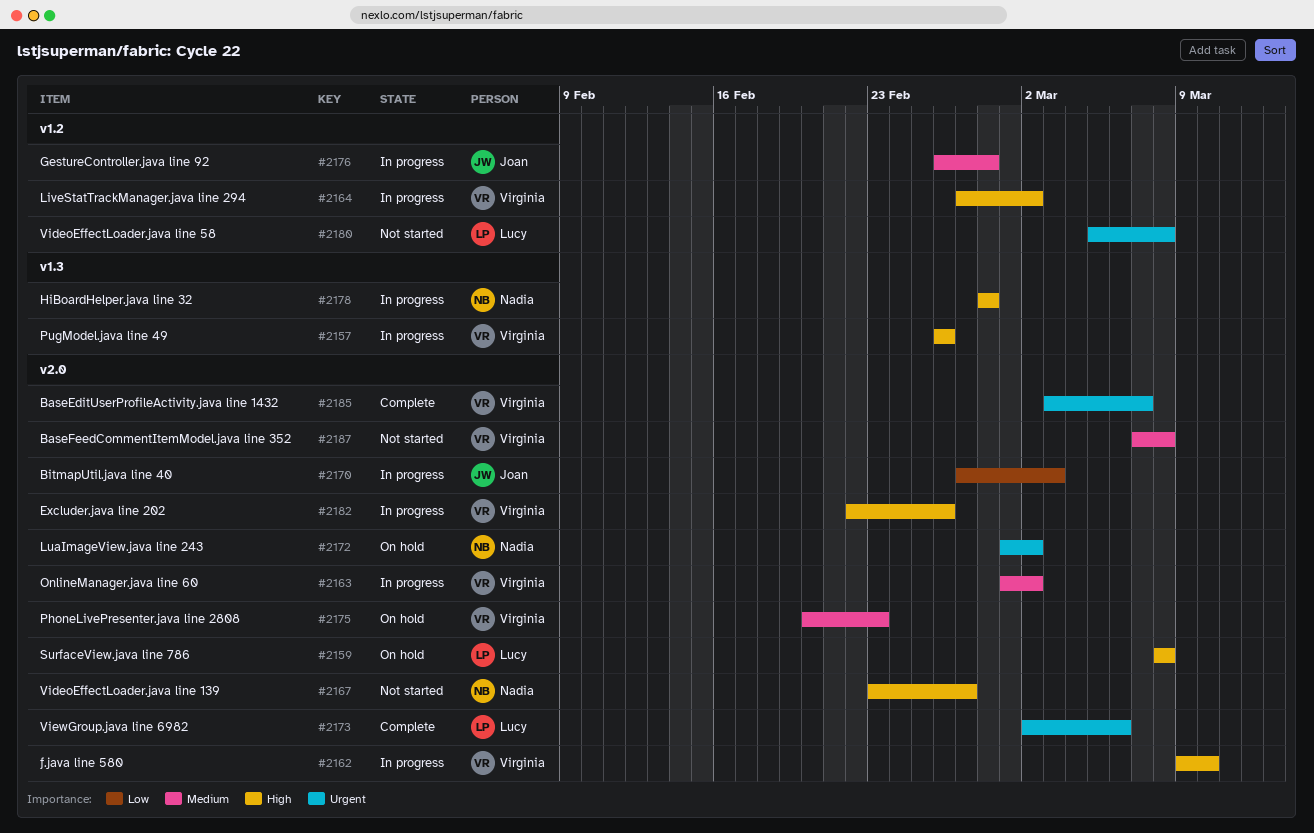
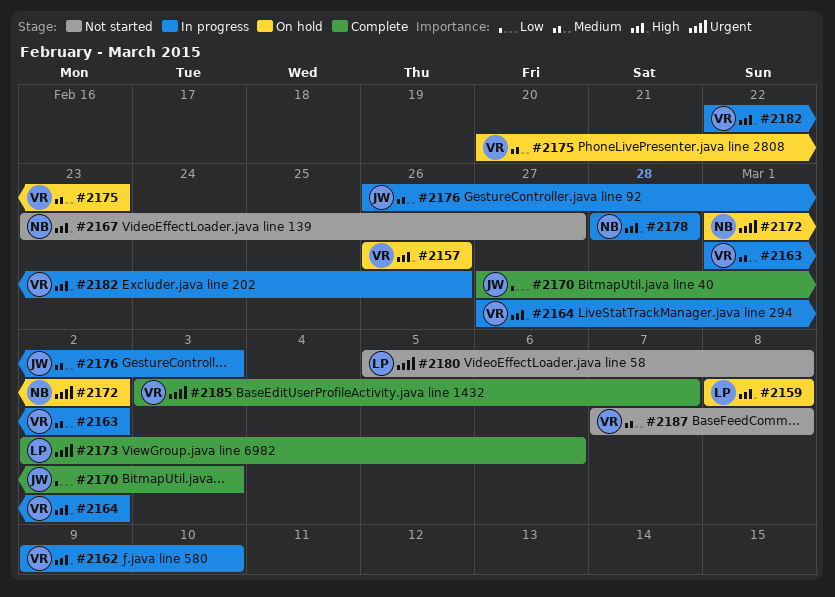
#2157, status: In progress -> On hold
#2170, status: In progress -> Complete
#2176, due: Feb 28 -> Mar 3

